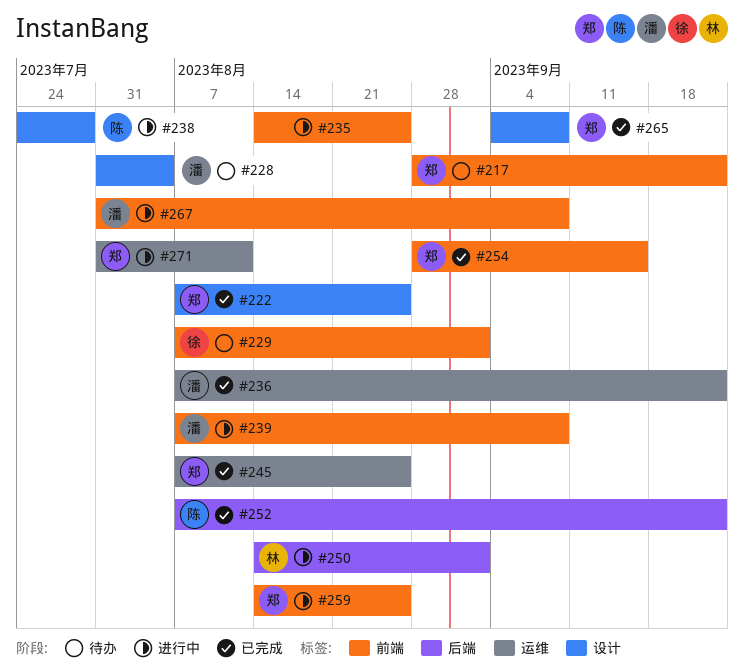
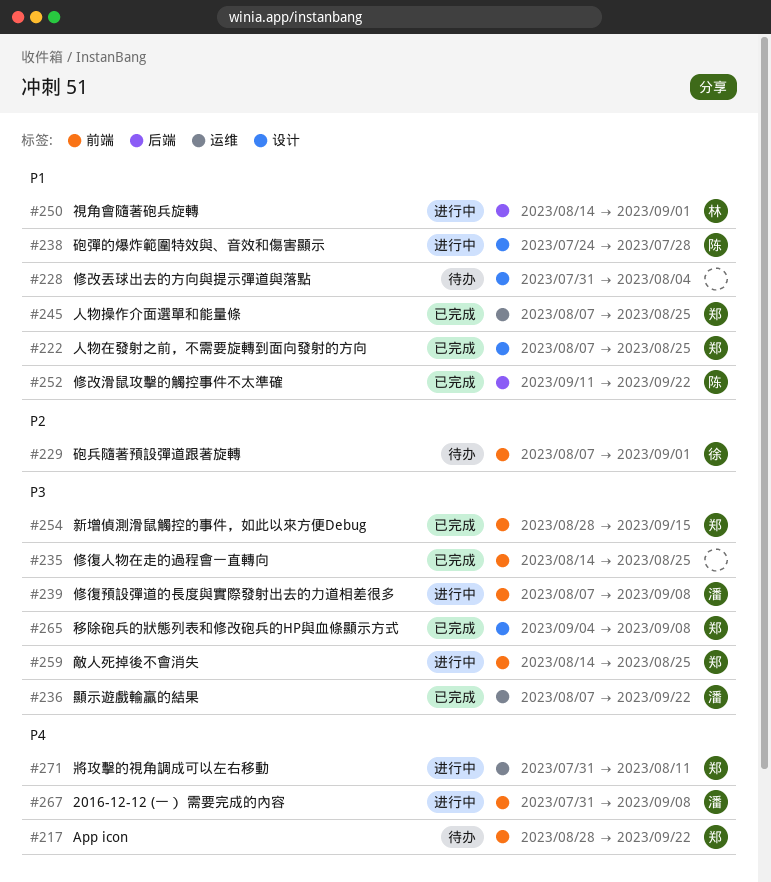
#228, owner: 潘 -> none
#235, status: 进行中 -> 已完成
#252, start: Aug 7 -> Sep 11

